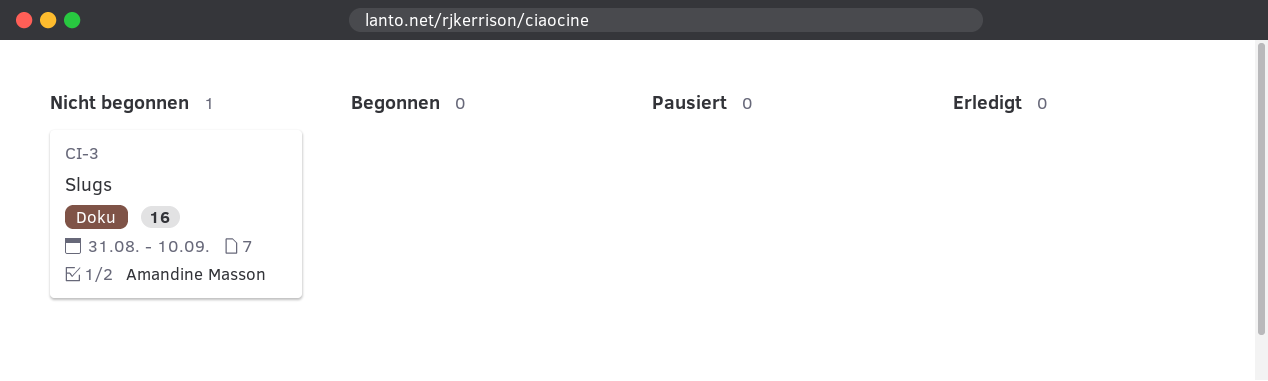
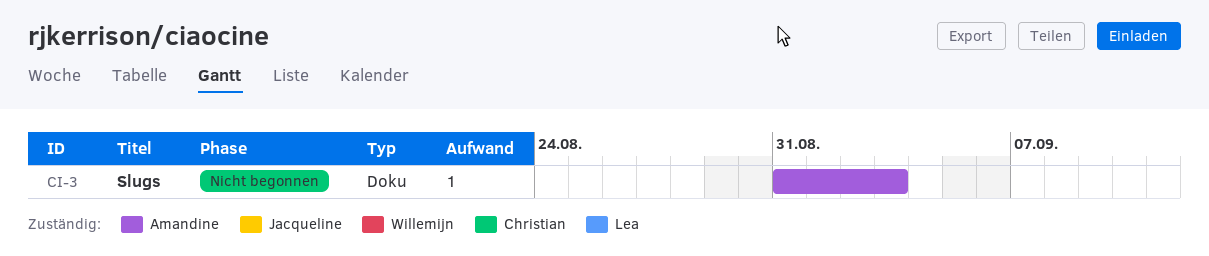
CI-3, estimate: 16 -> 1
CI-3, due: Sep 10 -> Sep 3

